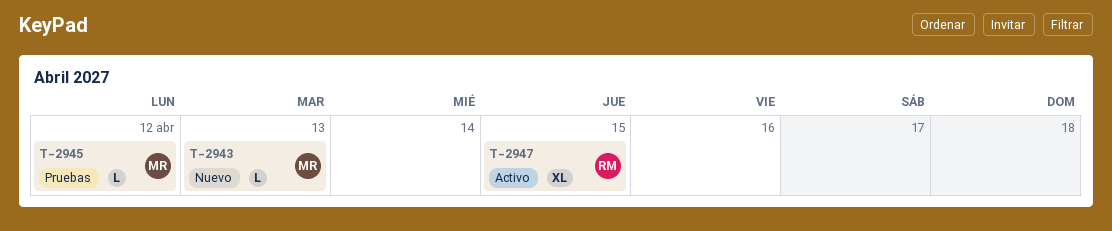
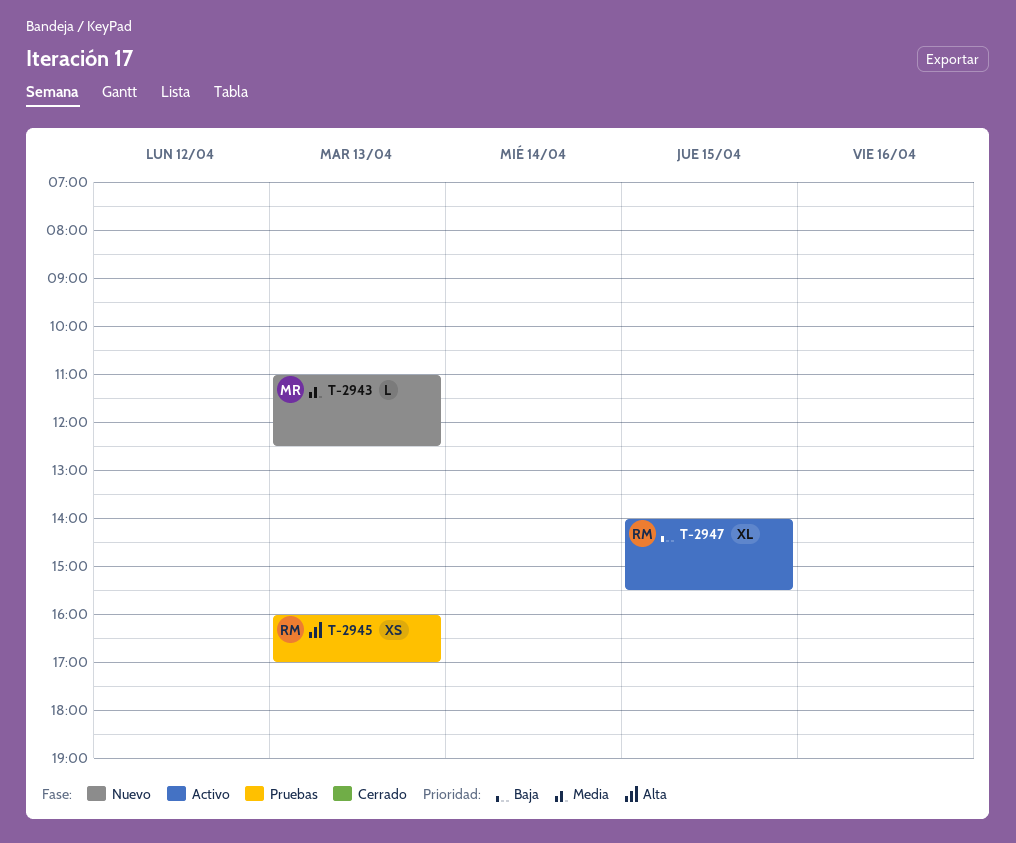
T-2945, owner: MR -> RM
T-2945, estimate: L -> XS
T-2945, day: Apr 12 -> Apr 13

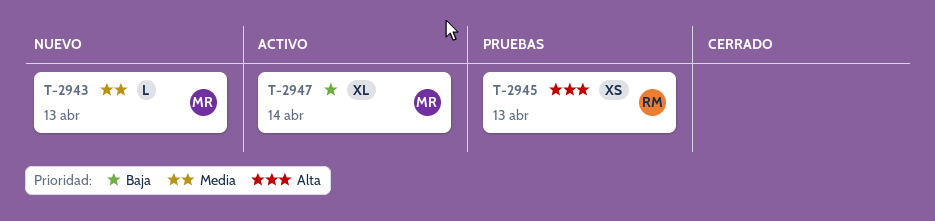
T-2947, owner: RM -> MR
T-2947, day: Apr 15 -> Apr 14

